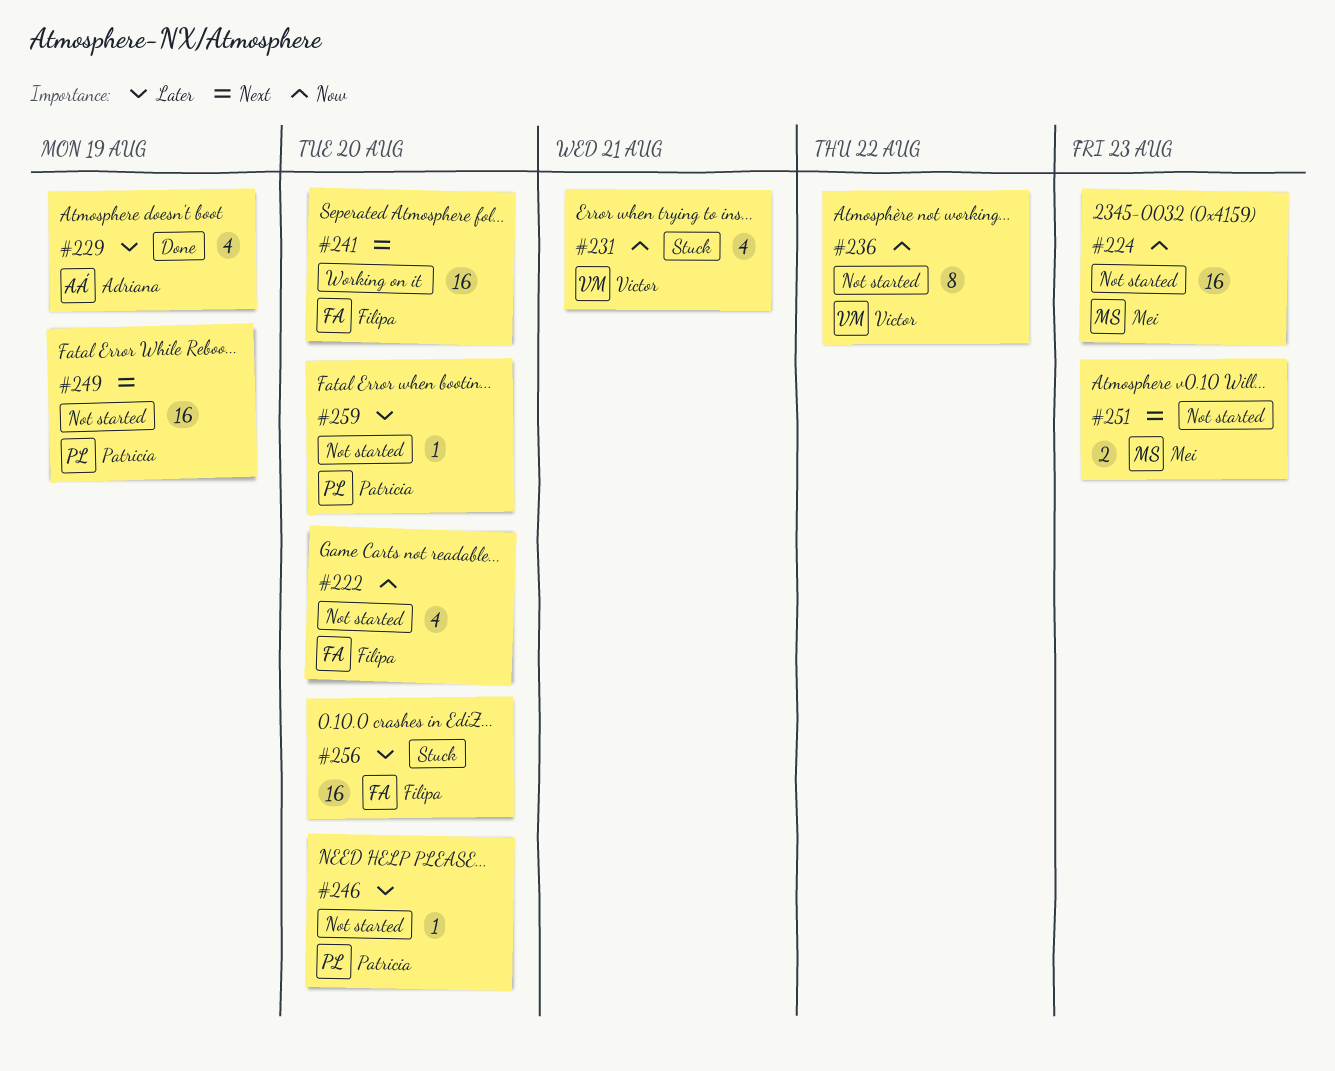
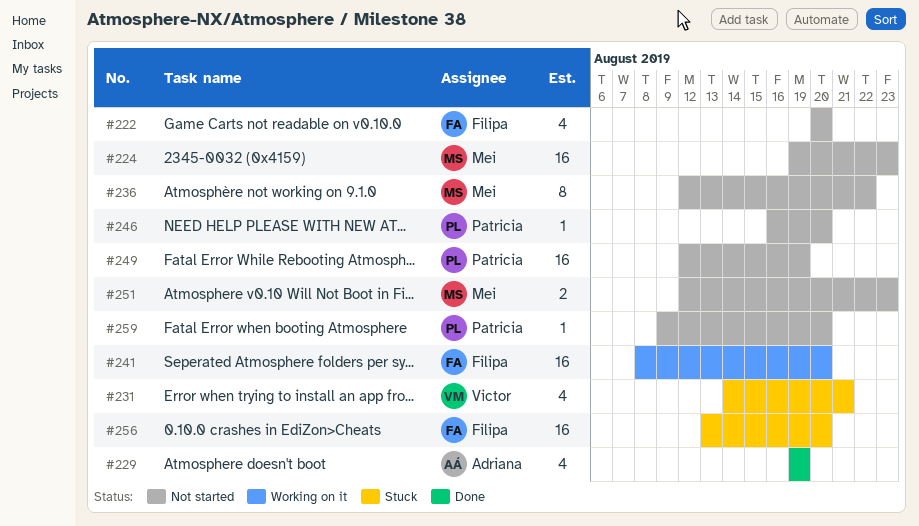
#236, owner: Victor -> Mei

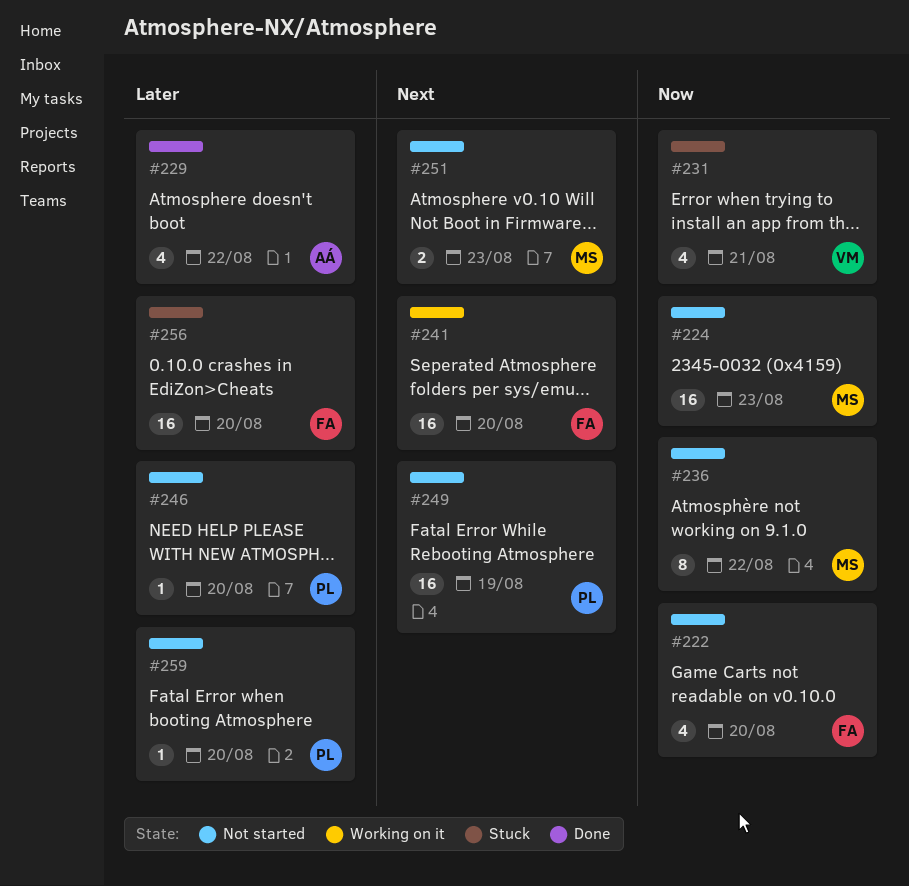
#229, due: Aug 19 -> Aug 22

